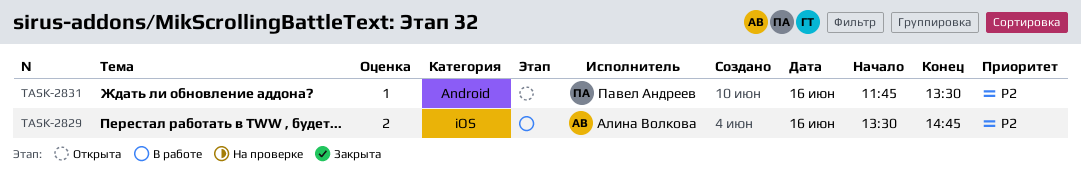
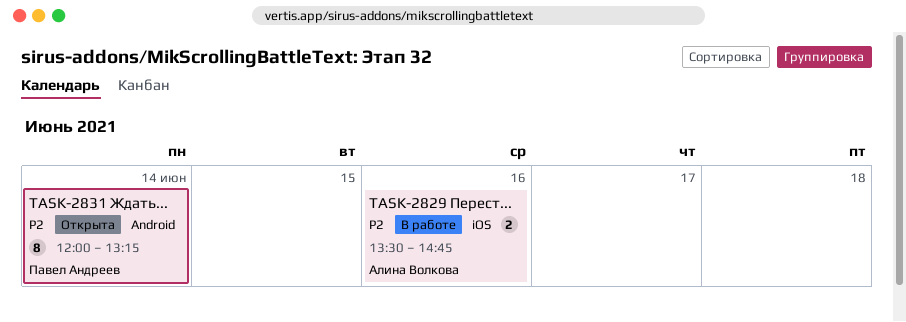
TASK-2831, estimate: 1 -> 8
TASK-2831, day: Jun 16 -> Jun 14
TASK-2831, begins: 11:45 -> 12:00
TASK-2831, ends: 13:30 -> 13:15

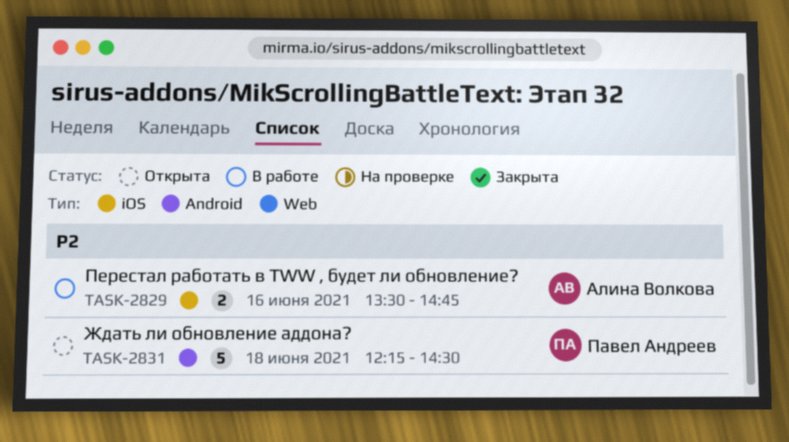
TASK-2831, estimate: 8 -> 5
TASK-2831, day: Jun 14 -> Jun 18
TASK-2831, begins: 12:00 -> 12:15
TASK-2831, ends: 13:15 -> 14:30

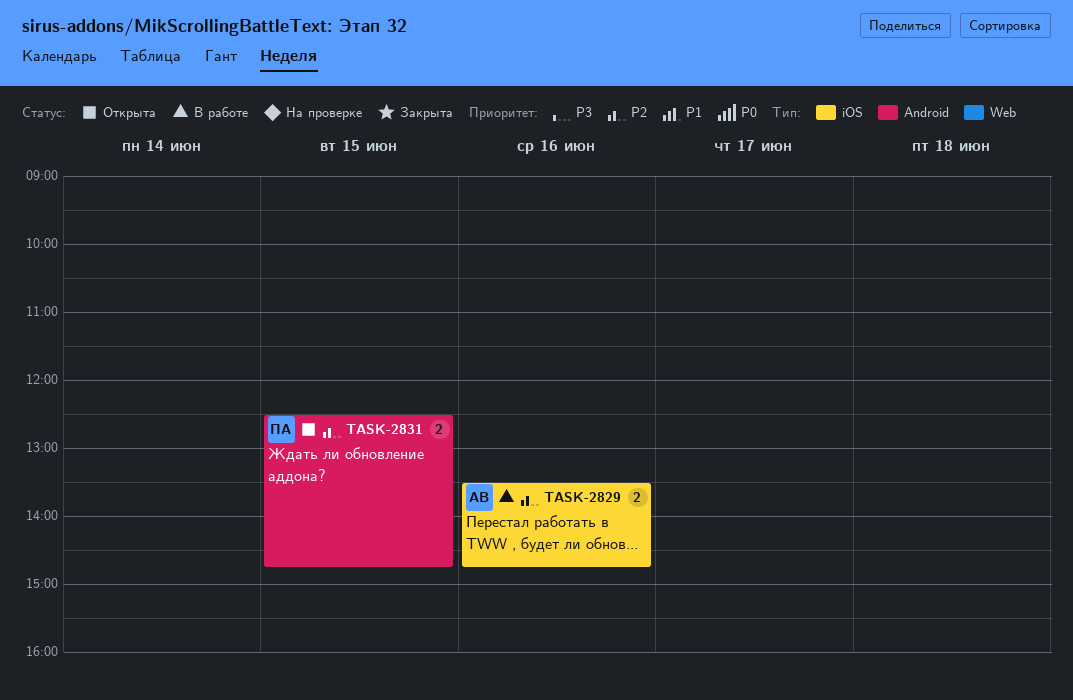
TASK-2831, estimate: 5 -> 2
TASK-2831, day: Jun 18 -> Jun 15
TASK-2831, begins: 12:15 -> 12:30
TASK-2831, ends: 14:30 -> 14:45

